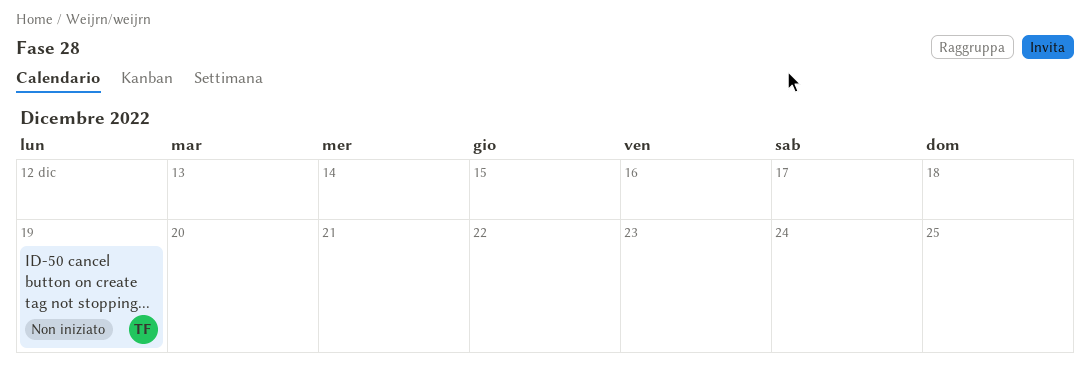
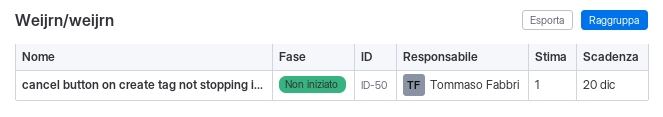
ID-50, due: Dec 19 -> Dec 20

